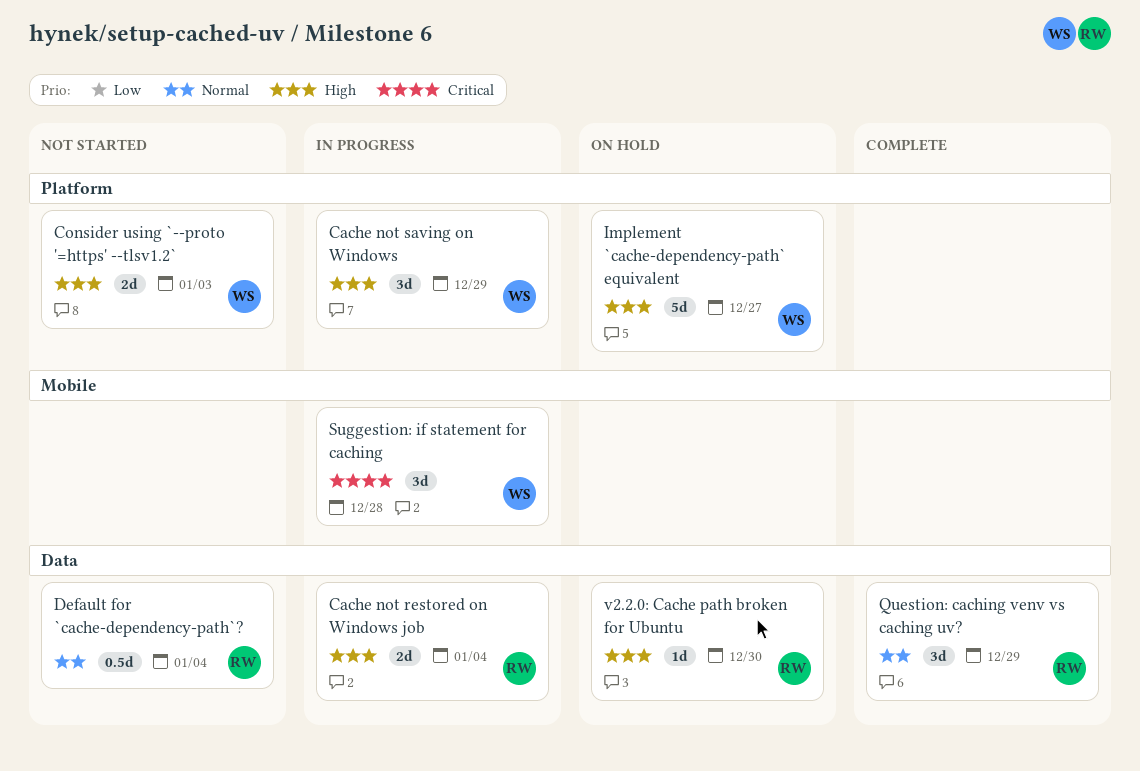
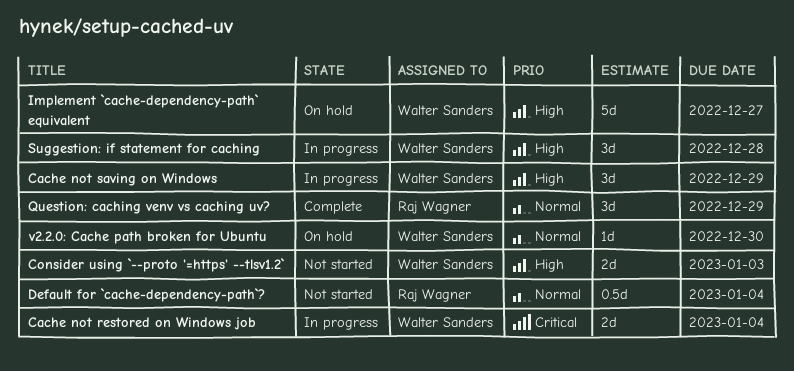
Cache not restored on Windows job, owner: Raj Wagner -> Walter Sanders
Cache not restored on Windows job, priority: High -> Critical
Suggestion: if statement for caching, priority: Critical -> High
v2.2.0: Cache path broken for Ubuntu, owner: Raj Wagner -> Walter Sanders
v2.2.0: Cache path broken for Ubuntu, priority: High -> Normal

